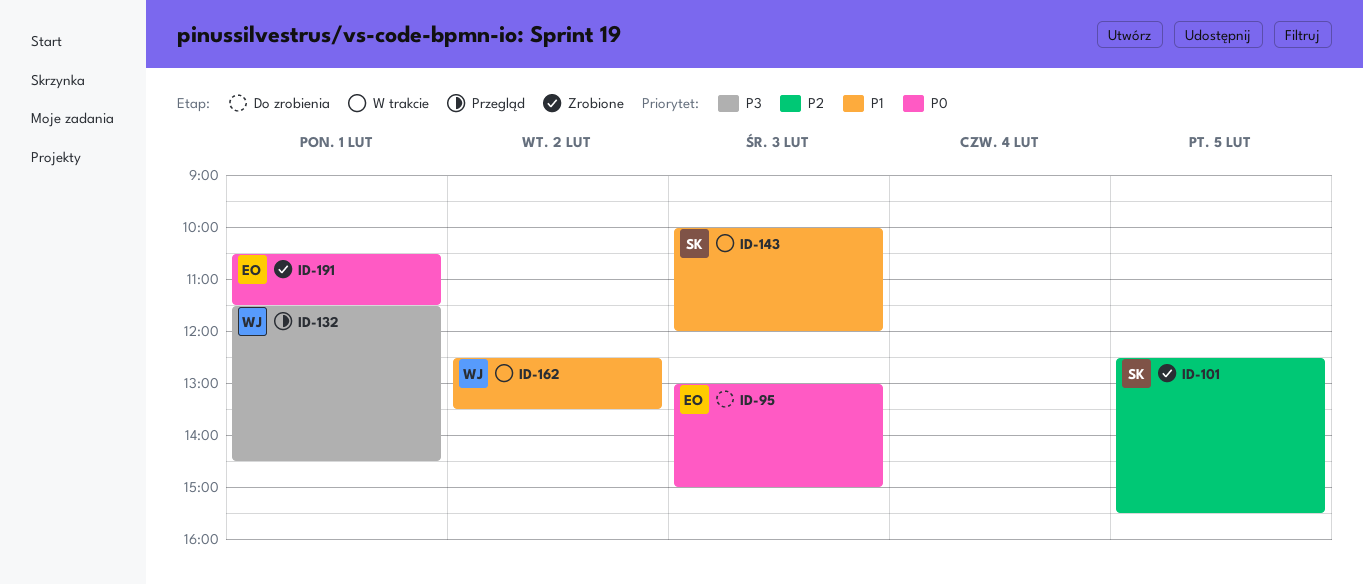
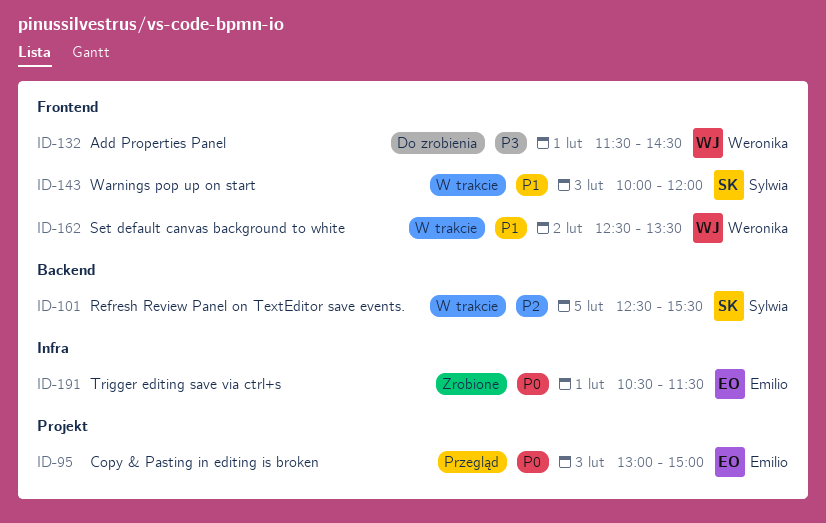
ID-95, status: Do zrobienia -> Przegląd
ID-101, status: Zrobione -> W trakcie
ID-132, status: Przegląd -> Do zrobienia

